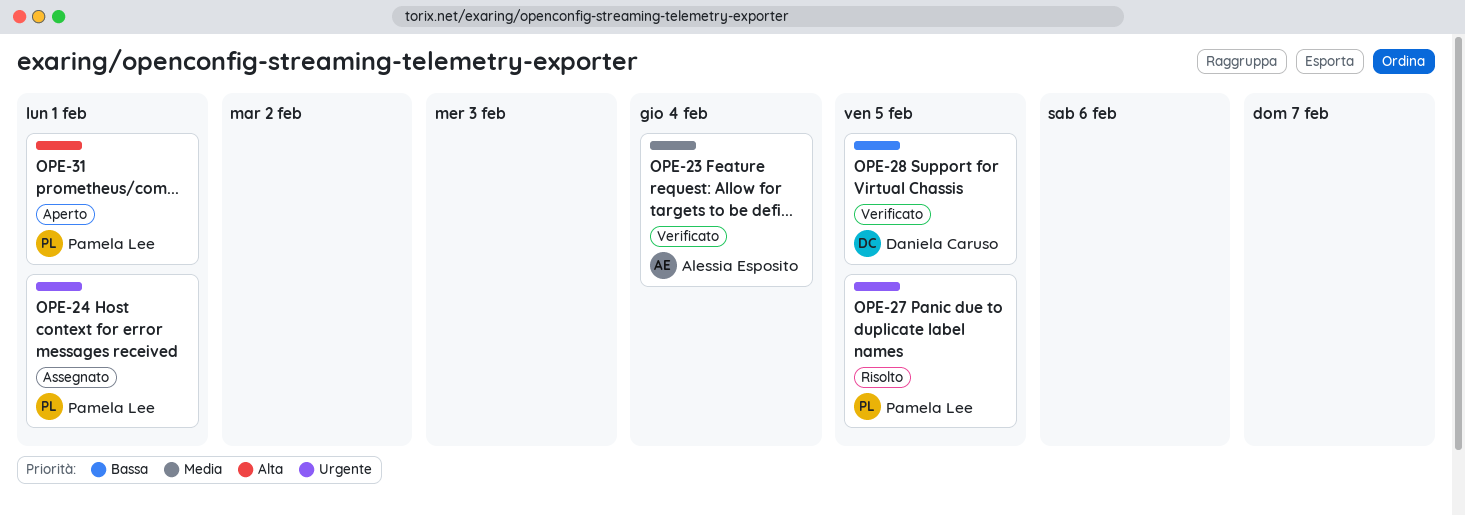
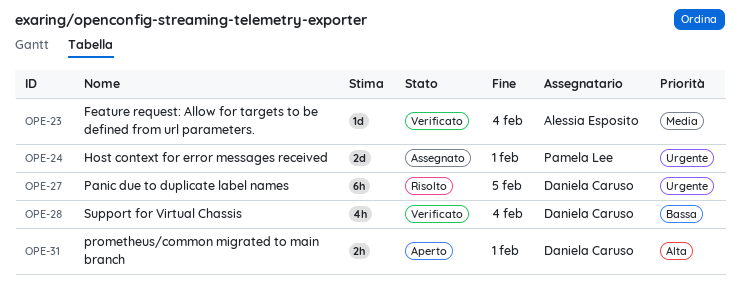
OPE-27, owner: Pamela Lee -> Daniela Caruso
OPE-28, due: Feb 5 -> Feb 4
OPE-31, owner: Pamela Lee -> Daniela Caruso

